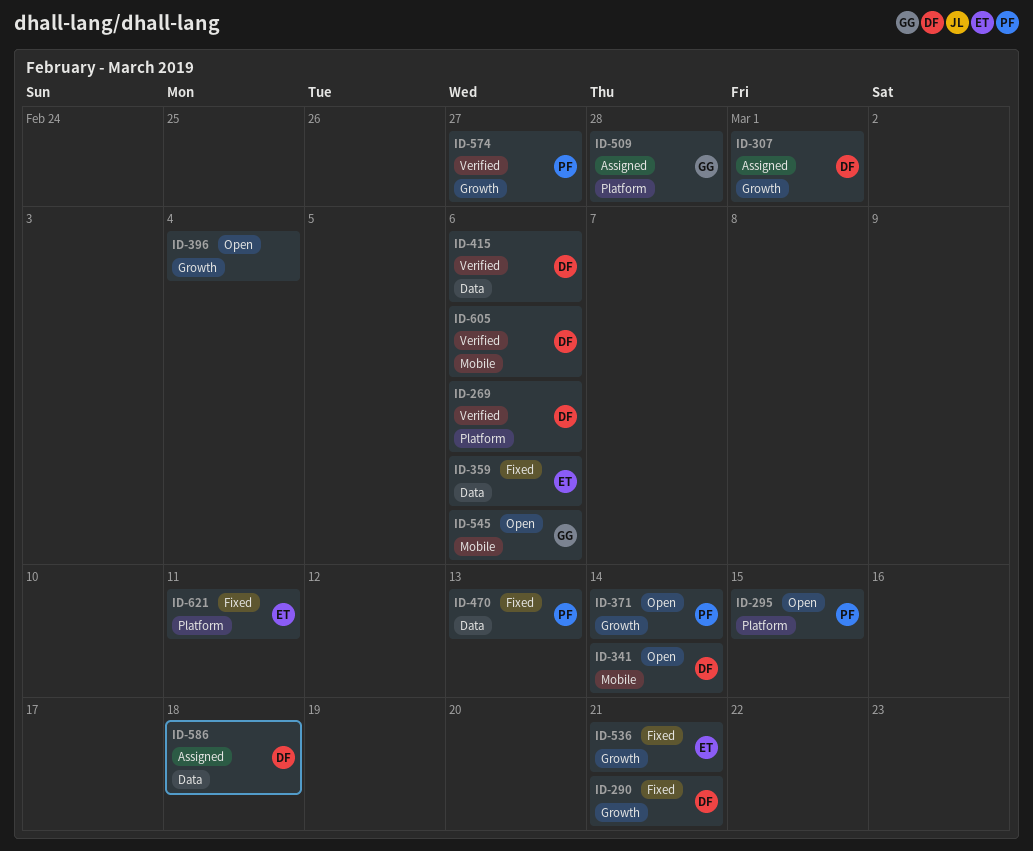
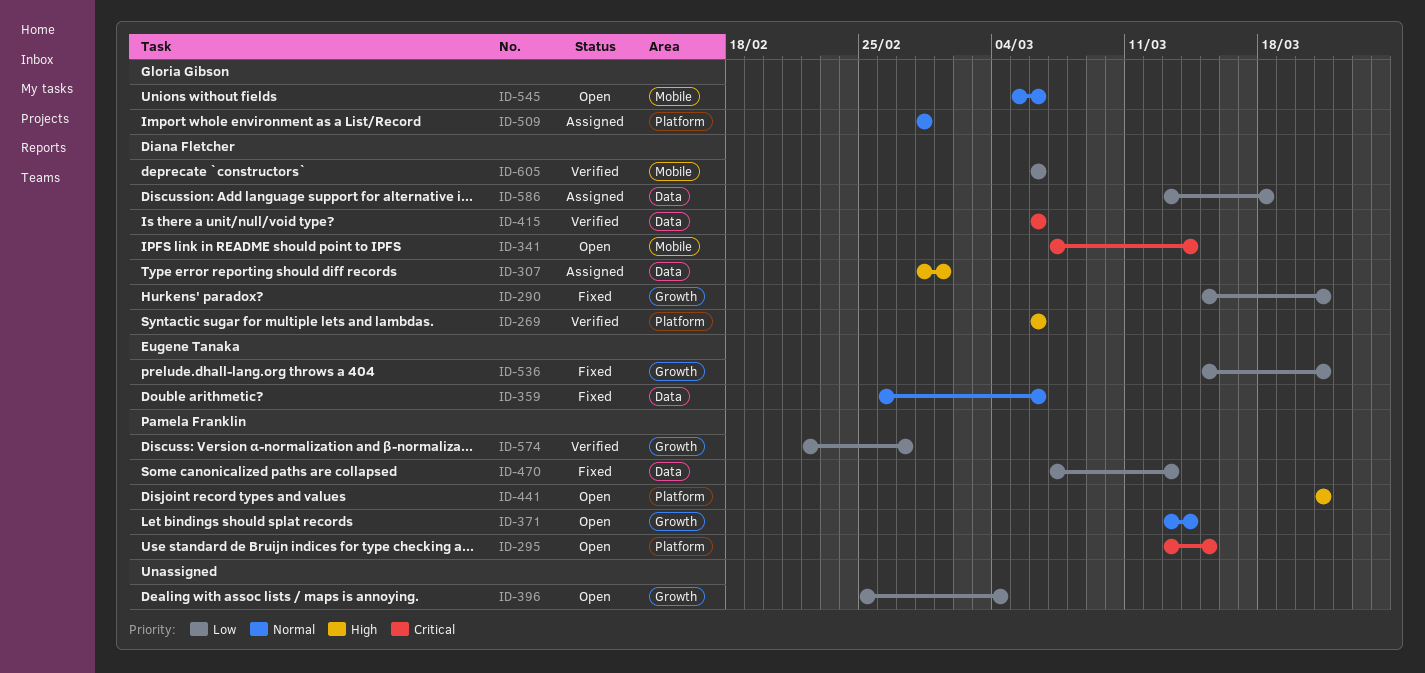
ID-307, label: Growth -> Data
ID-441: none -> present
ID-621: present -> none

